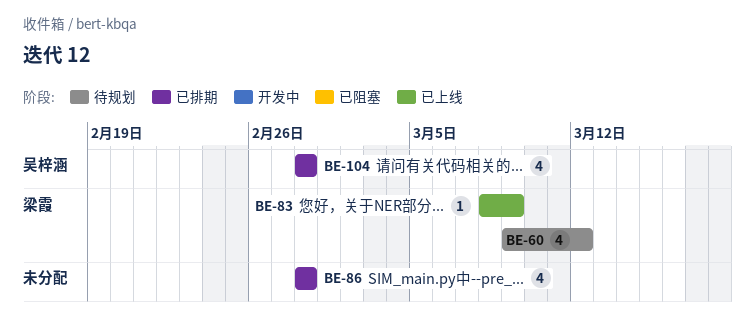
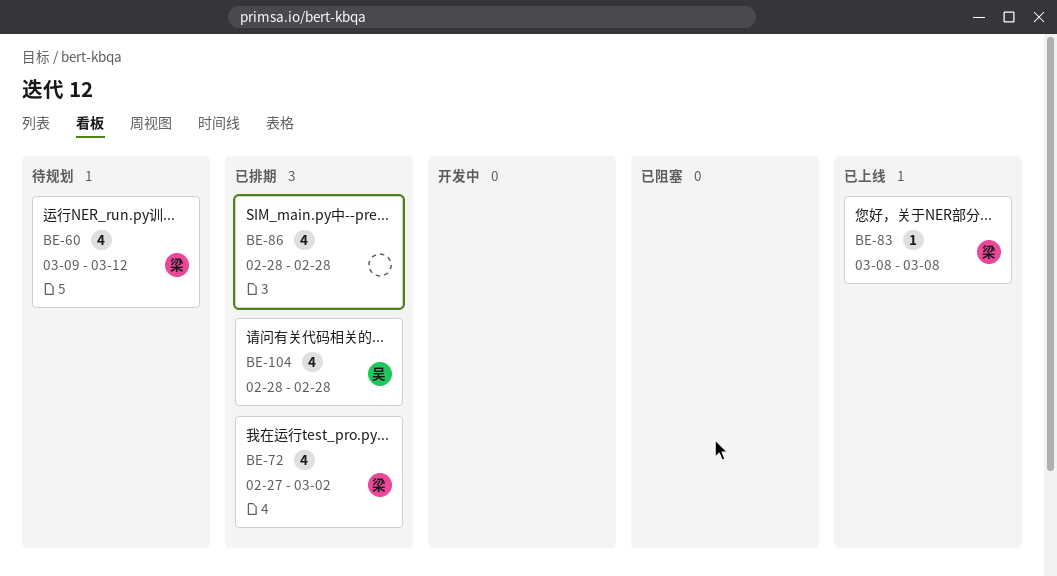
BE-72: none -> present
BE-83, due: Mar 9 -> Mar 8

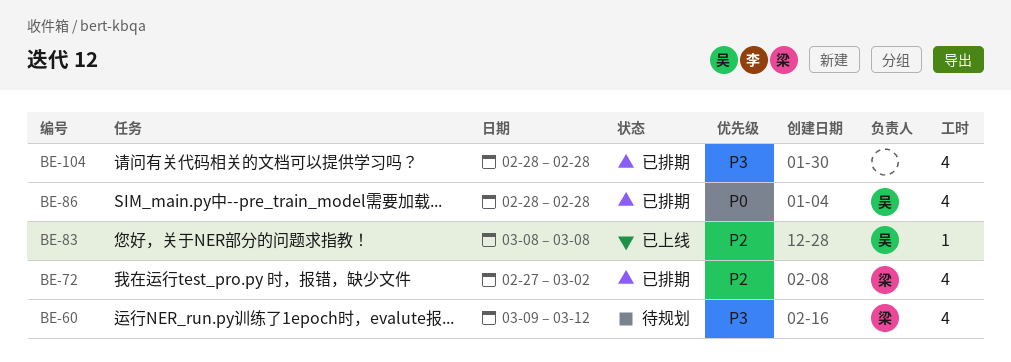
BE-83, owner: 梁 -> 吴
BE-86, owner: none -> 吴
BE-104, owner: 吴 -> none

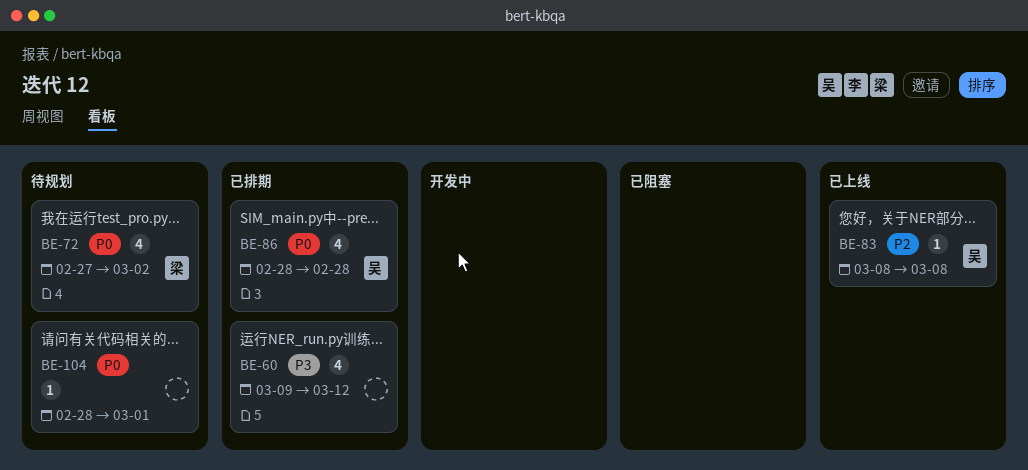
BE-60, status: 待规划 -> 已排期
BE-60, owner: 梁 -> none
BE-72, status: 已排期 -> 待规划
BE-72, priority: P2 -> P0
BE-104, status: 已排期 -> 待规划
BE-104, priority: P3 -> P0
BE-104, estimate: 4 -> 1
BE-104, due: Feb 28 -> Mar 1

